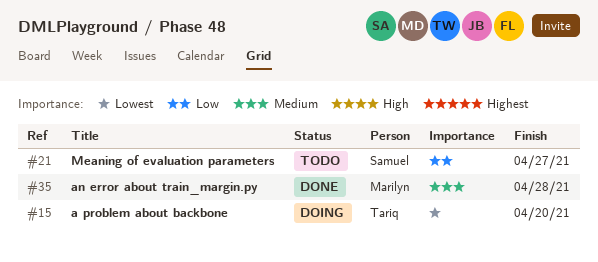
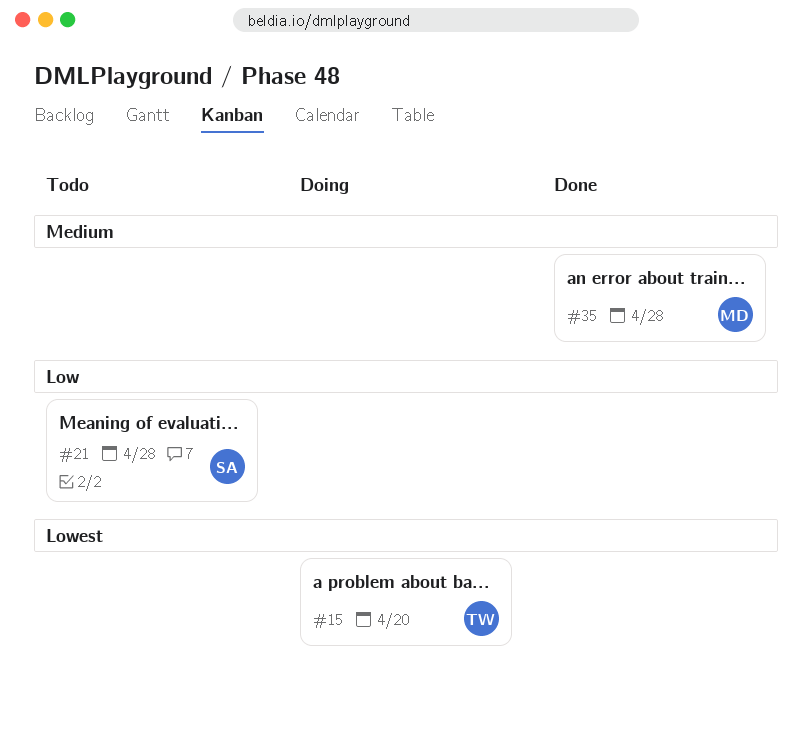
#21, due: Apr 27 -> Apr 28

